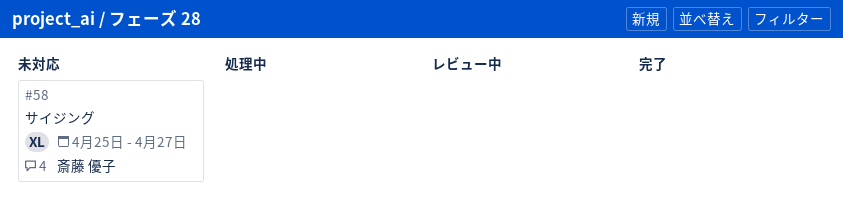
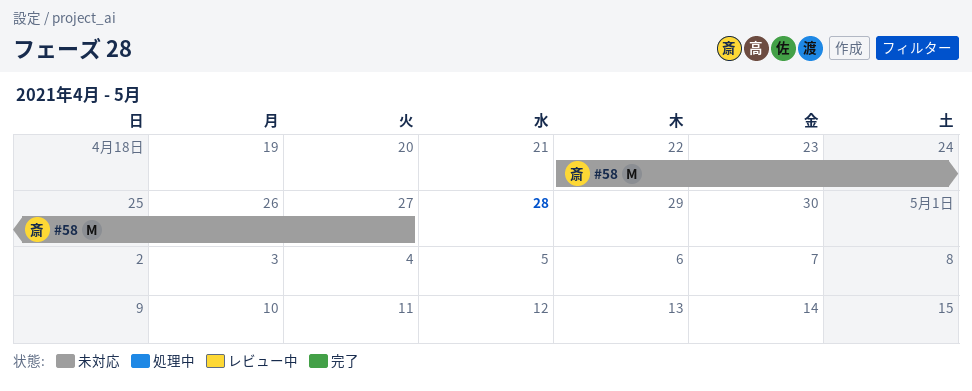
#58, estimate: XL -> M
#58, start: Apr 25 -> Apr 22

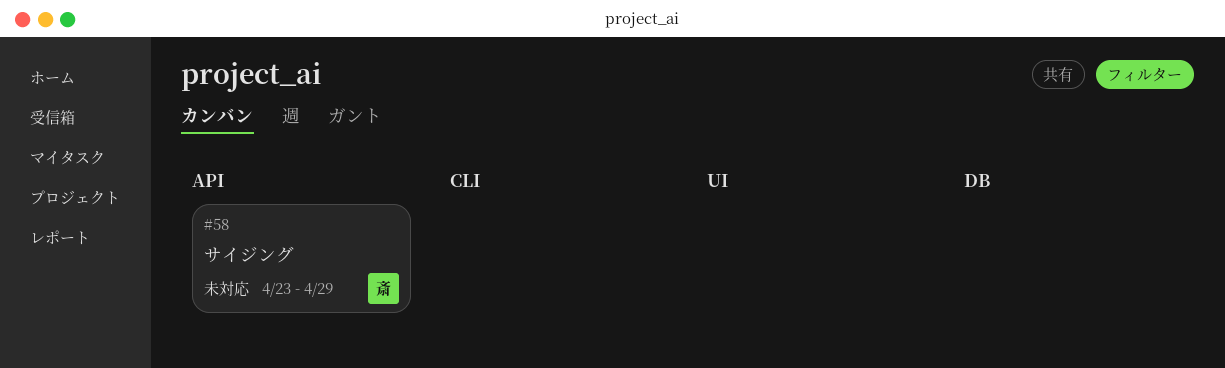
#58, start: Apr 22 -> Apr 23
#58, due: Apr 27 -> Apr 29

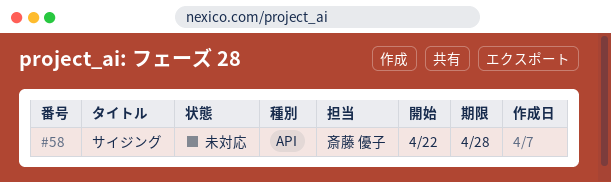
#58, start: Apr 23 -> Apr 22
#58, due: Apr 29 -> Apr 28

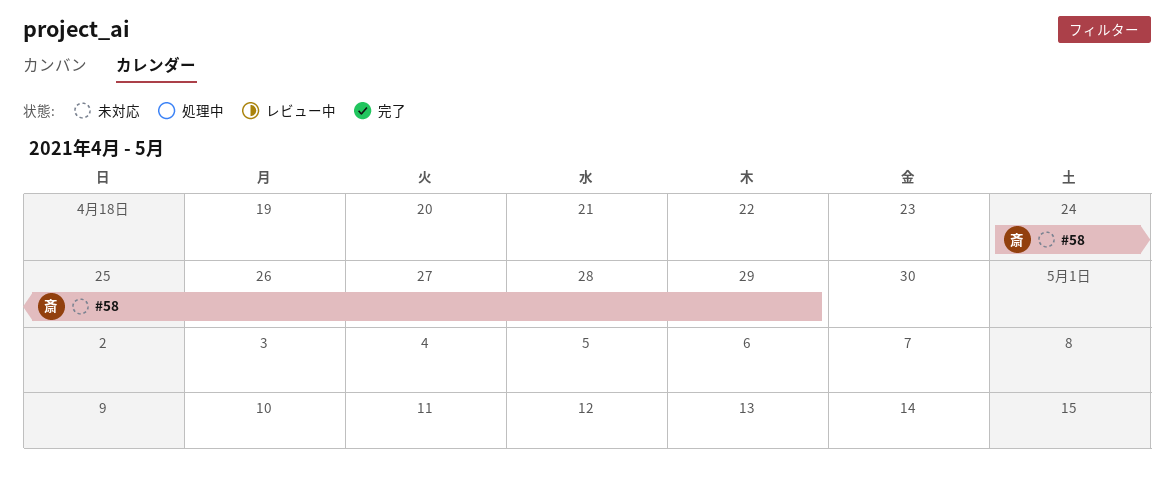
#58, start: Apr 22 -> Apr 24
#58, due: Apr 28 -> Apr 29

